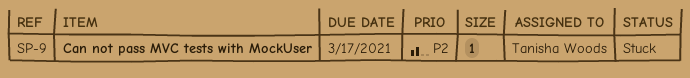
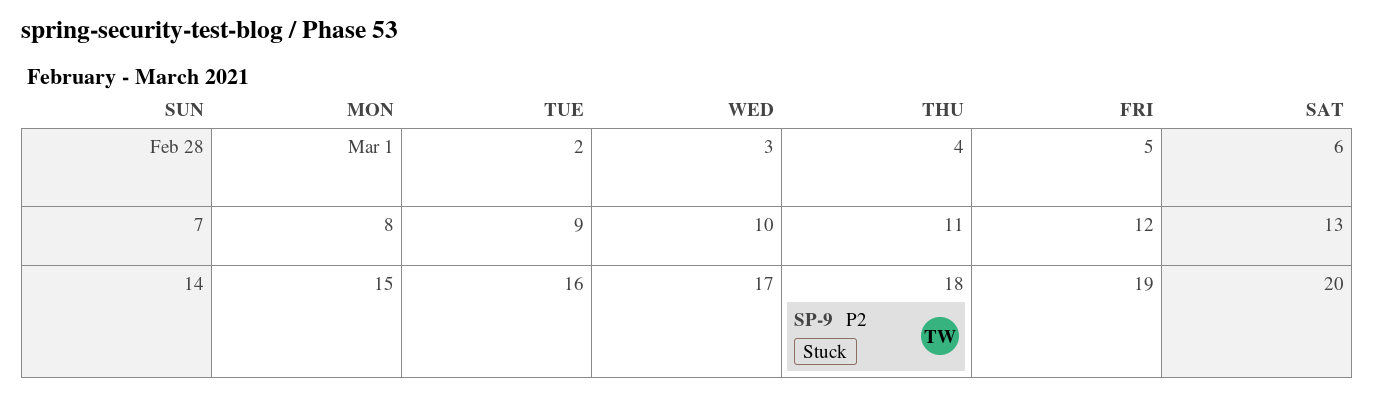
SP-9, due: Mar 17 -> Mar 18

